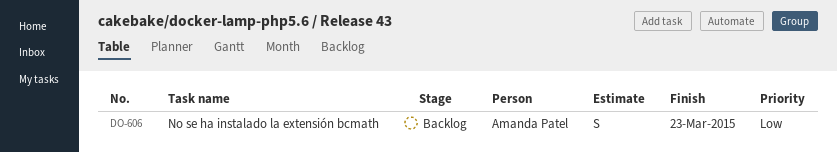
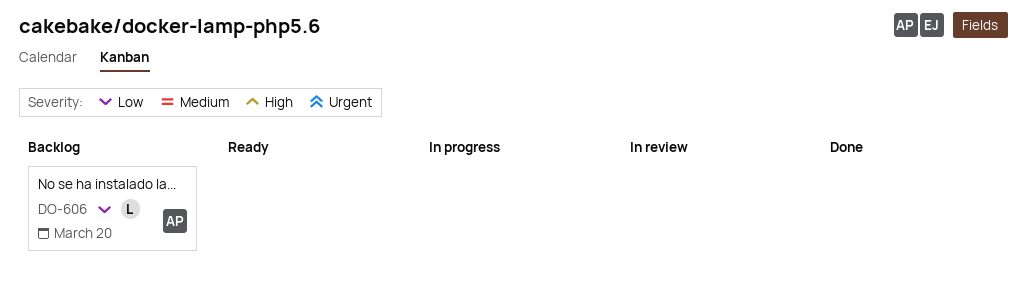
DO-606, estimate: S -> L
DO-606, due: Mar 23 -> Mar 20

